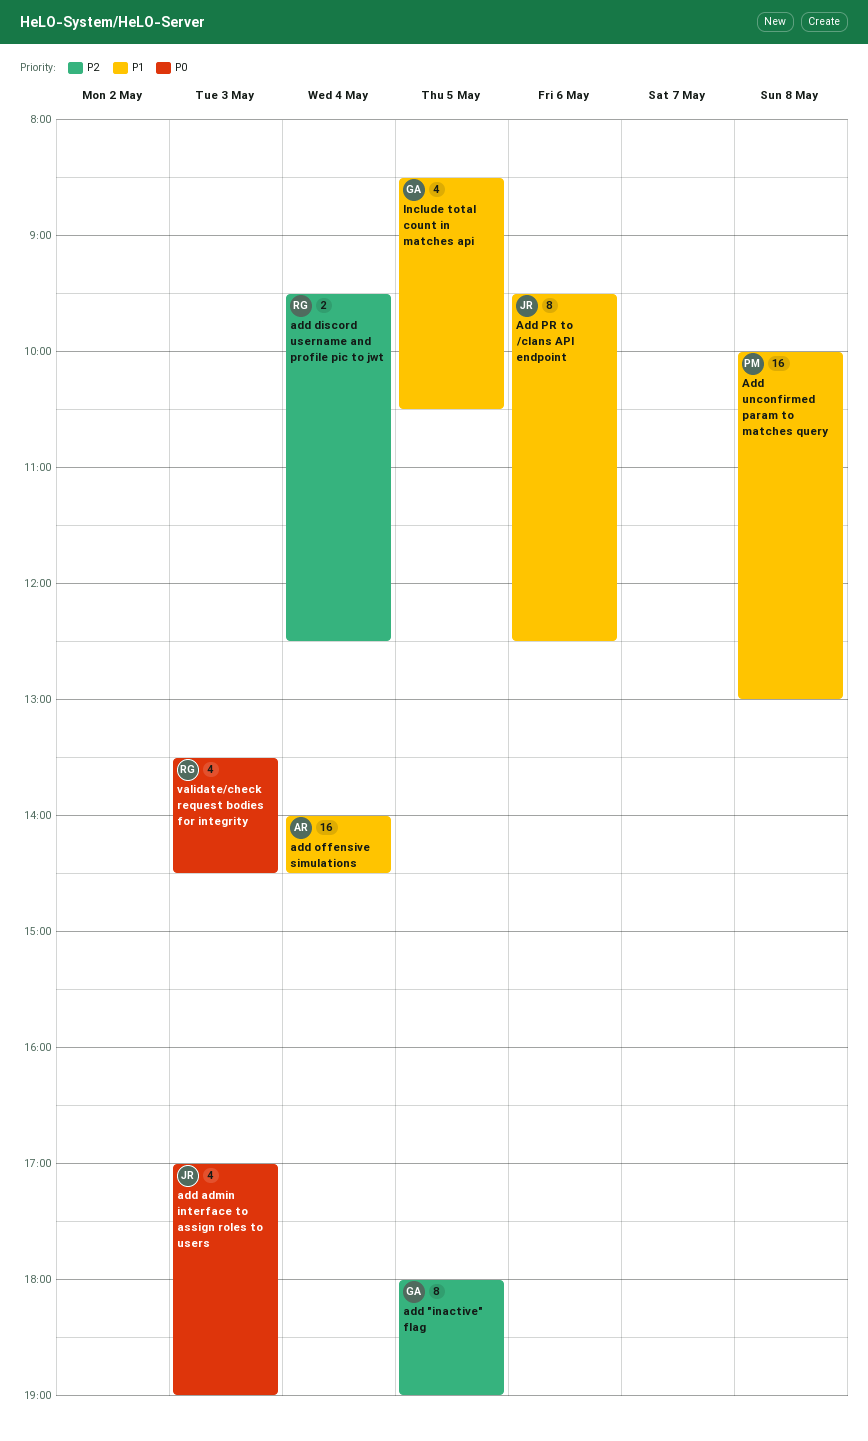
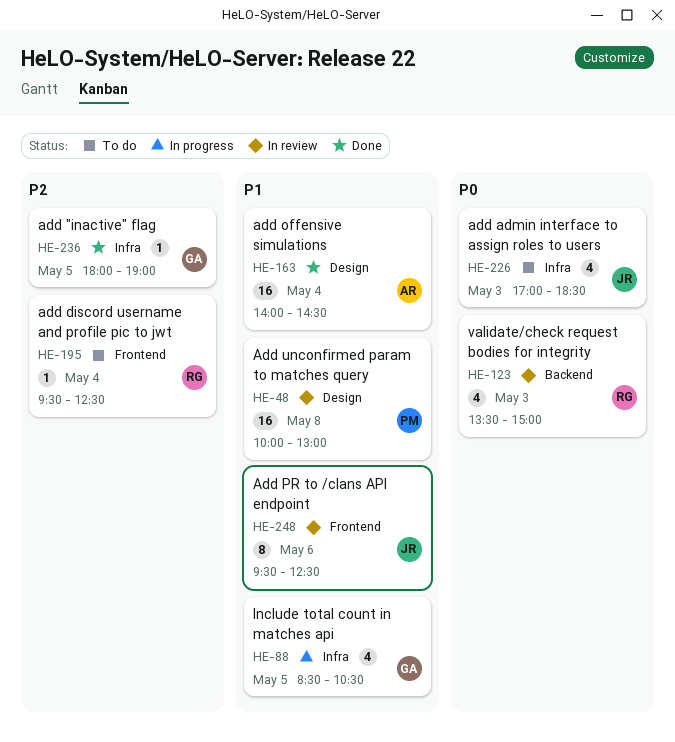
add "inactive" flag, estimate: 8 -> 1
add admin interface to assign roles to users, ends: 19:00 -> 18:30
add discord username and profile pic to jwt, estimate: 2 -> 1
validate/check request bodies for integrity, ends: 14:30 -> 15:00

